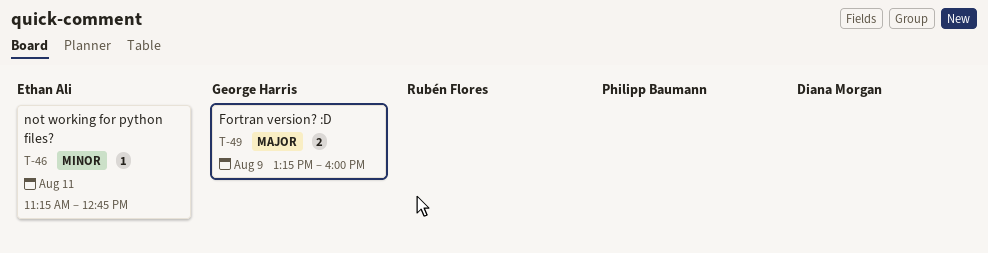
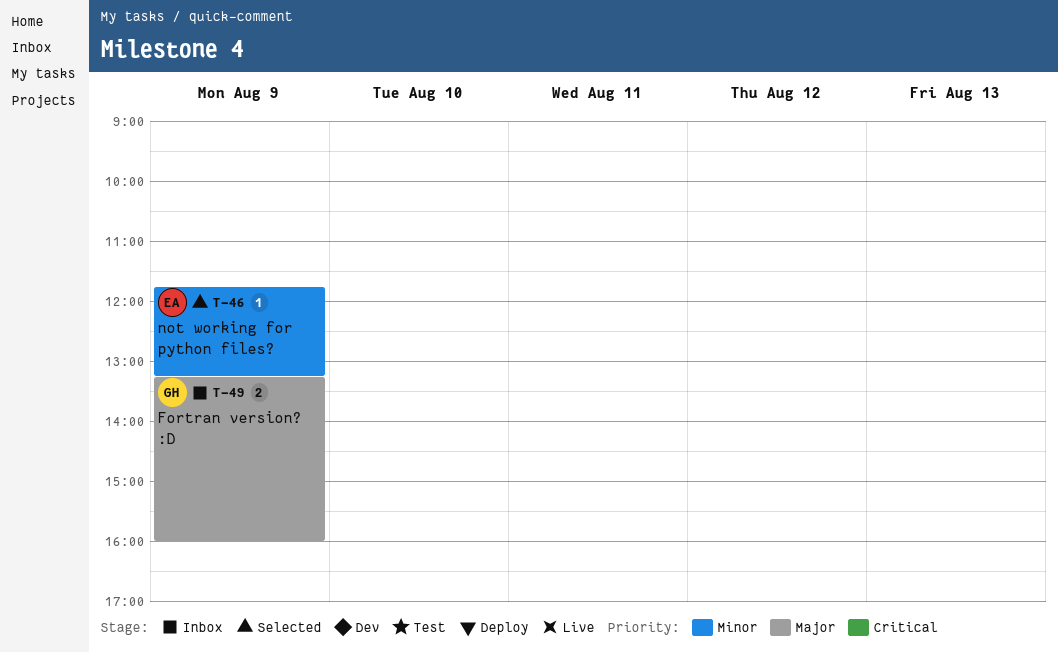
T-46, day: Aug 11 -> Aug 9
T-46, begins: 11:15 -> 11:45
T-46, ends: 12:45 -> 13:15

